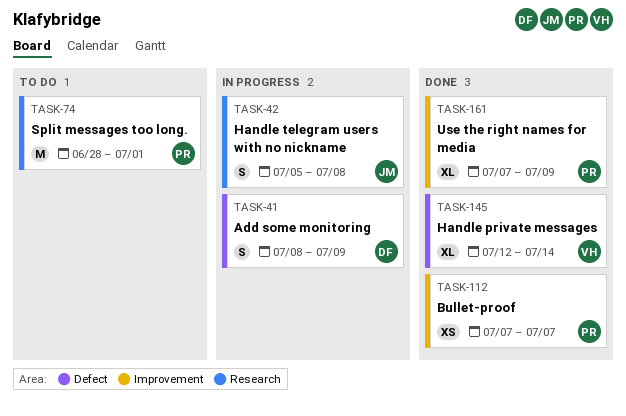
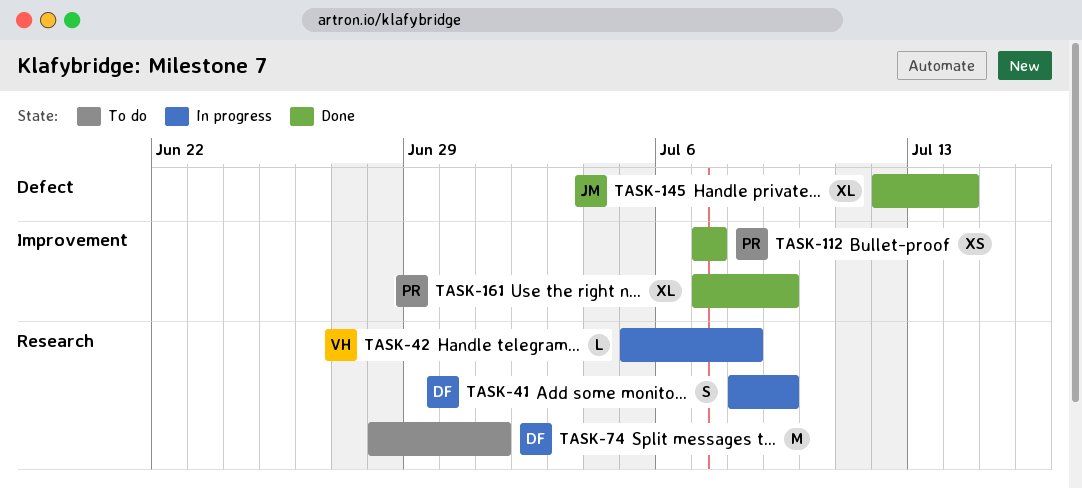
TASK-41, label: Defect -> Research
TASK-42, owner: JM -> VH
TASK-42, estimate: S -> L
TASK-74, owner: PR -> DF
TASK-145, owner: VH -> JM

